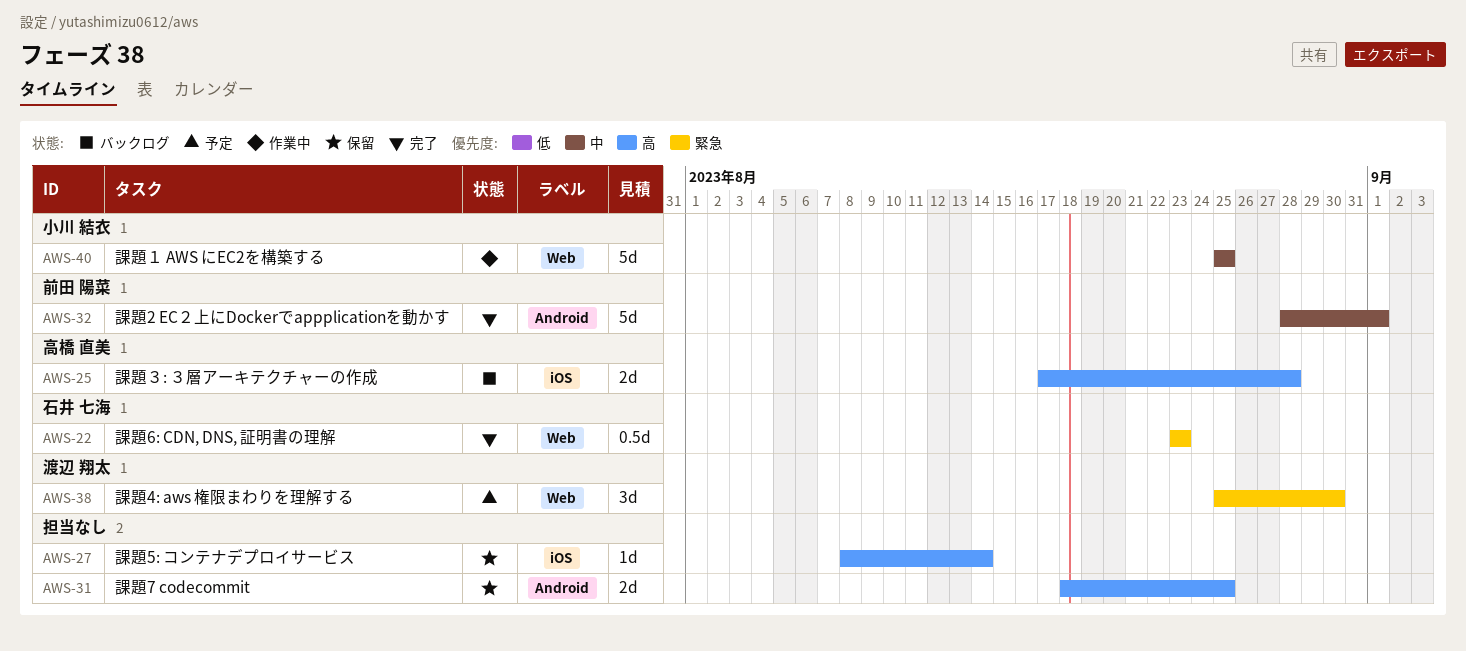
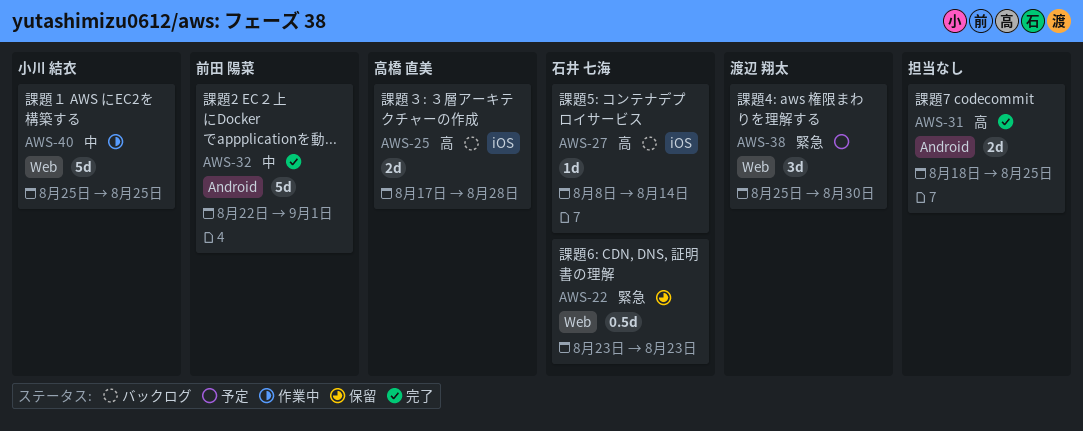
AWS-22, status: 完了 -> 保留
AWS-27, status: 保留 -> バックログ
AWS-27, owner: none -> 石井 七海
AWS-31, status: 保留 -> 完了
AWS-32, start: Aug 28 -> Aug 22

